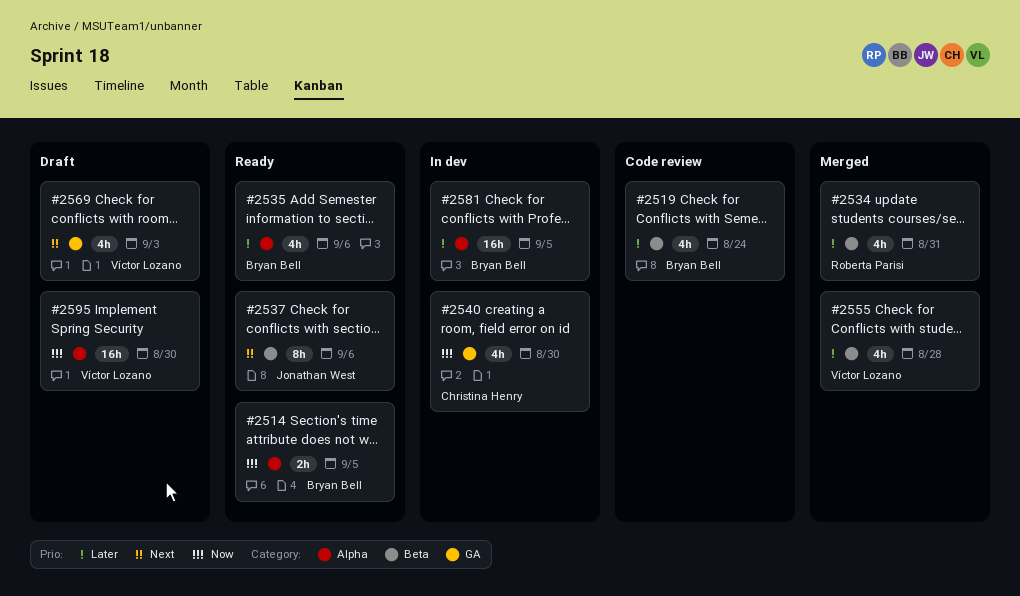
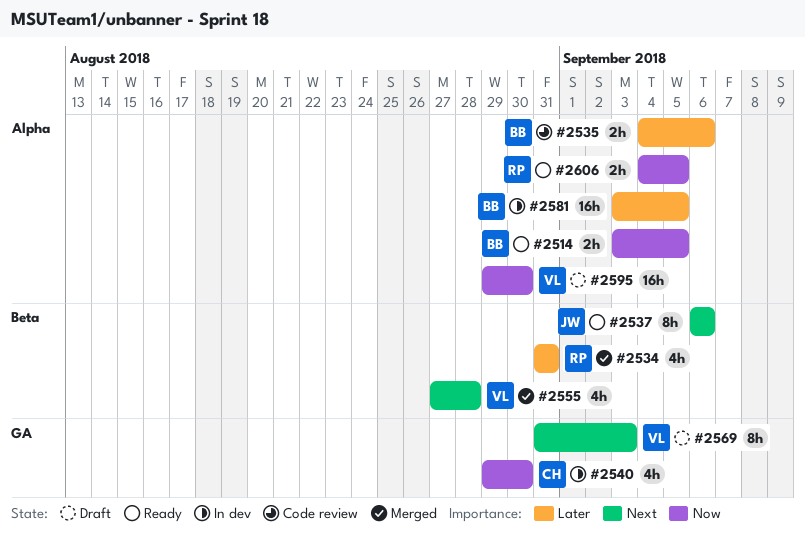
#2519: present -> none
#2535, status: Ready -> Code review
#2535, estimate: 4h -> 2h
#2555, priority: Later -> Next
#2569, estimate: 4h -> 8h
#2606: none -> present

